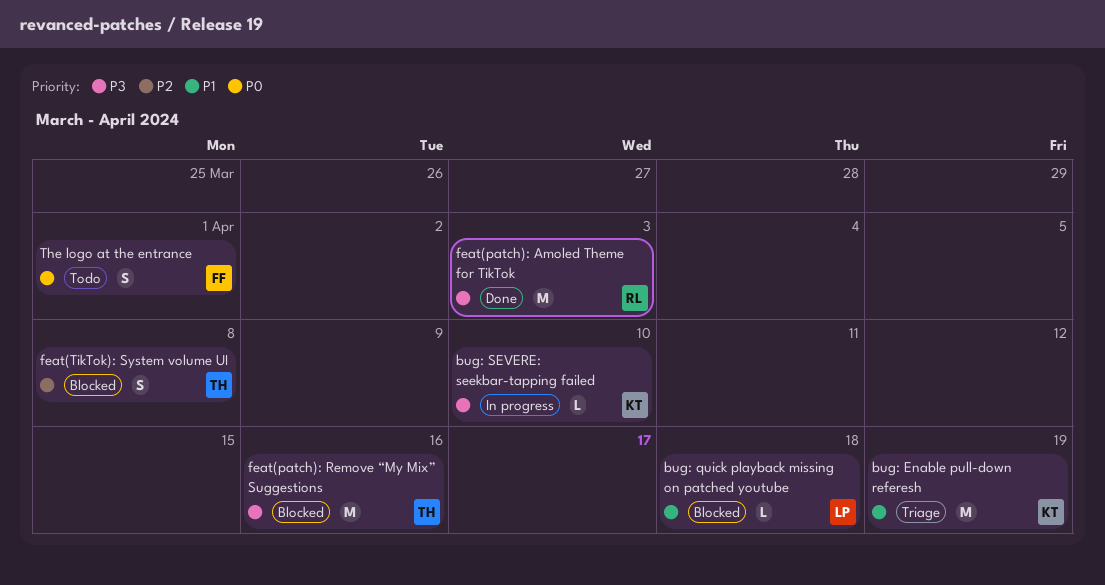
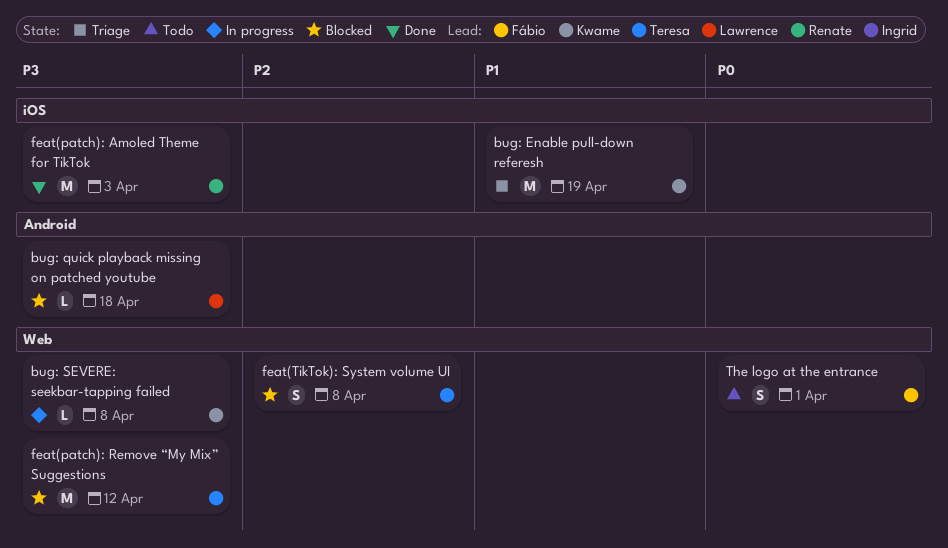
bug: quick playback missing on patched youtube, priority: P1 -> P3
bug: SEVERE: seekbar-tapping failed, due: Apr 10 -> Apr 8
feat(patch): Remove “My Mix” Suggestions, due: Apr 16 -> Apr 12

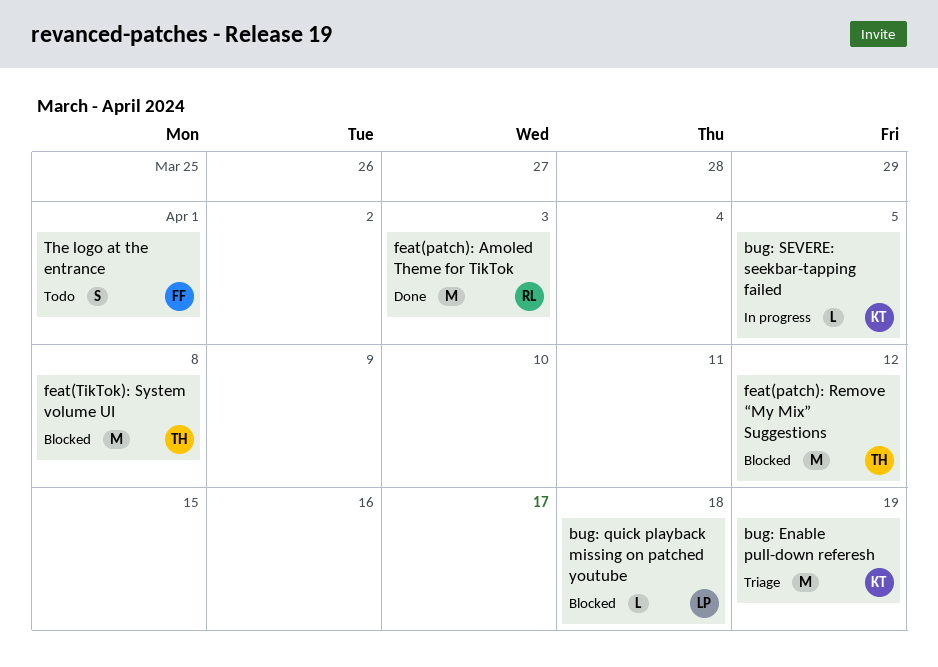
bug: SEVERE: seekbar-tapping failed, due: Apr 8 -> Apr 5
feat(TikTok): System volume UI, estimate: S -> M

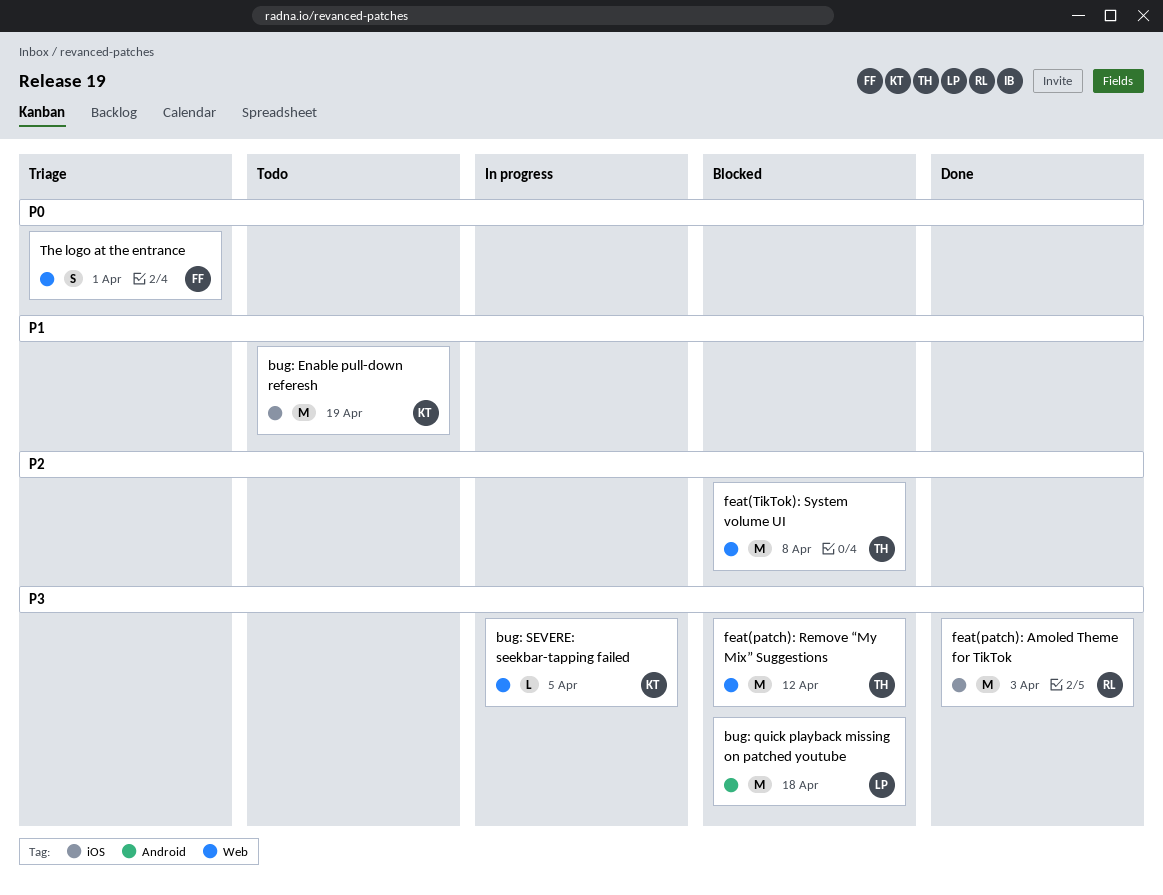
bug: Enable pull-down referesh, status: Triage -> Todo
bug: quick playback missing on patched youtube, estimate: L -> M
The logo at the entrance, status: Todo -> Triage

